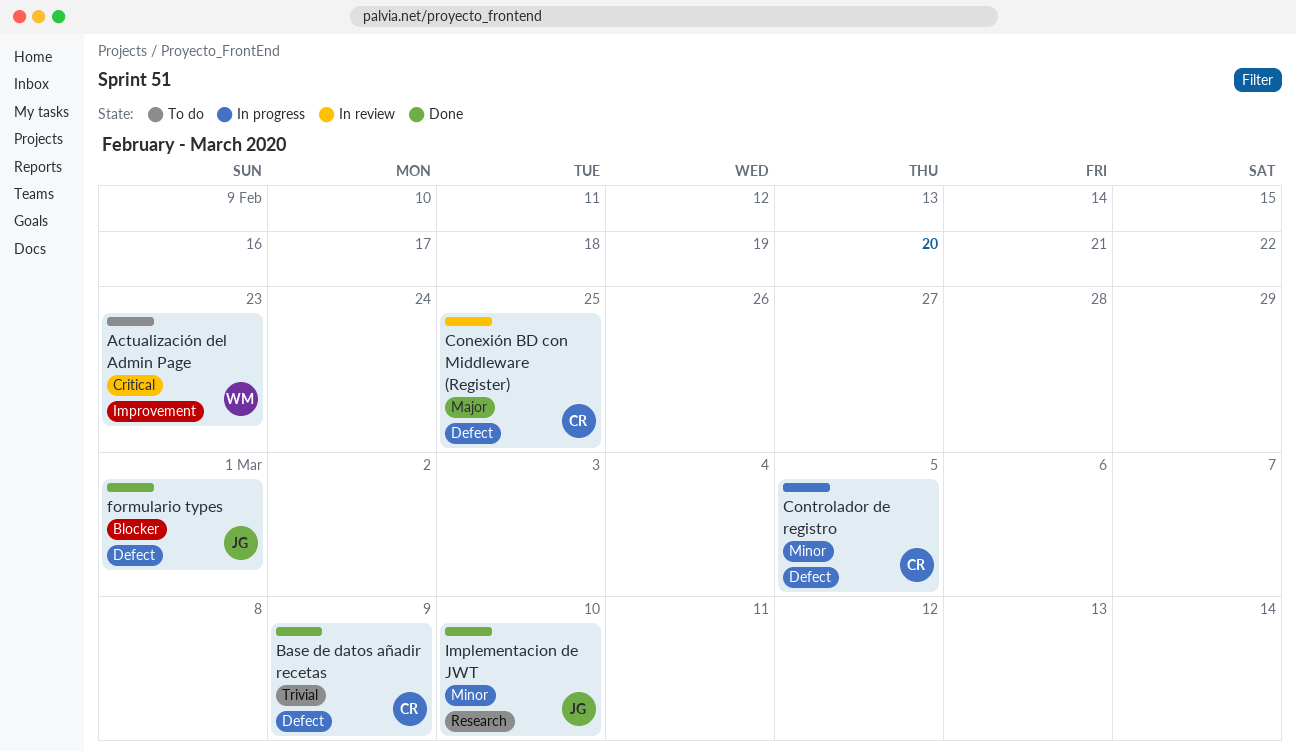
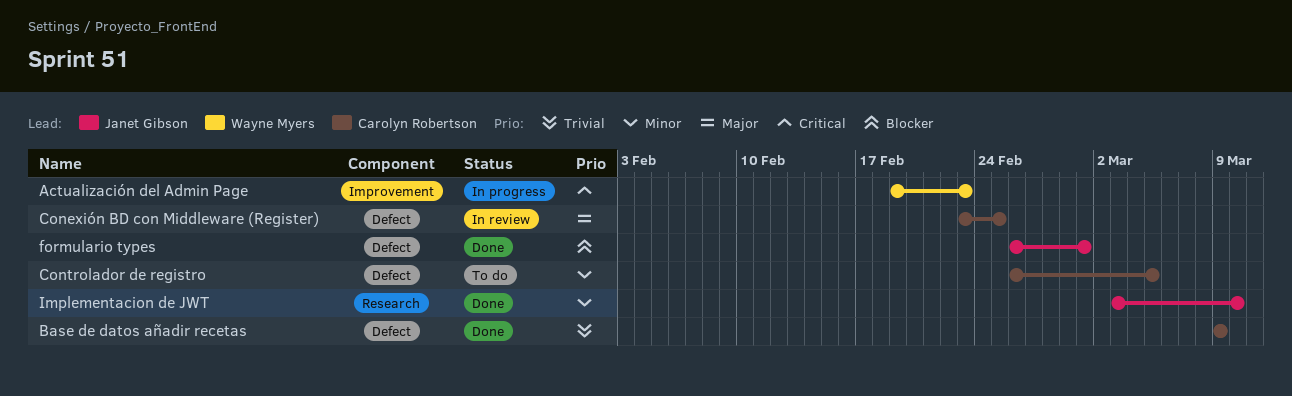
Actualización del Admin Page, status: To do -> In progress
Controlador de registro, status: In progress -> To do

